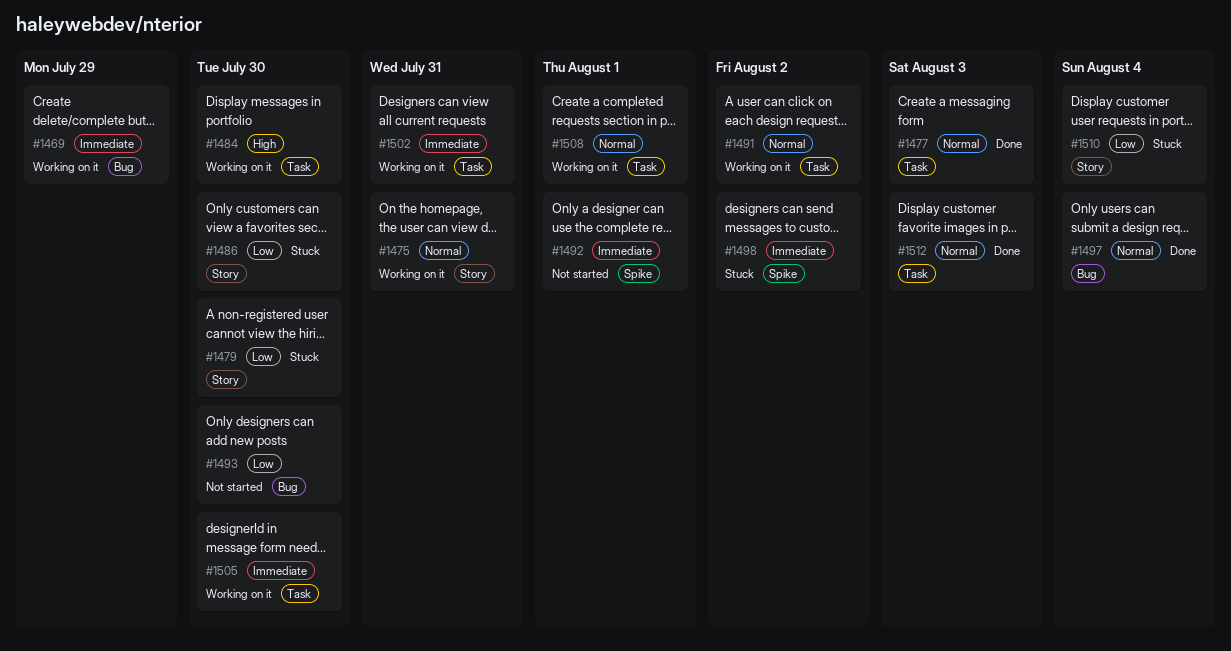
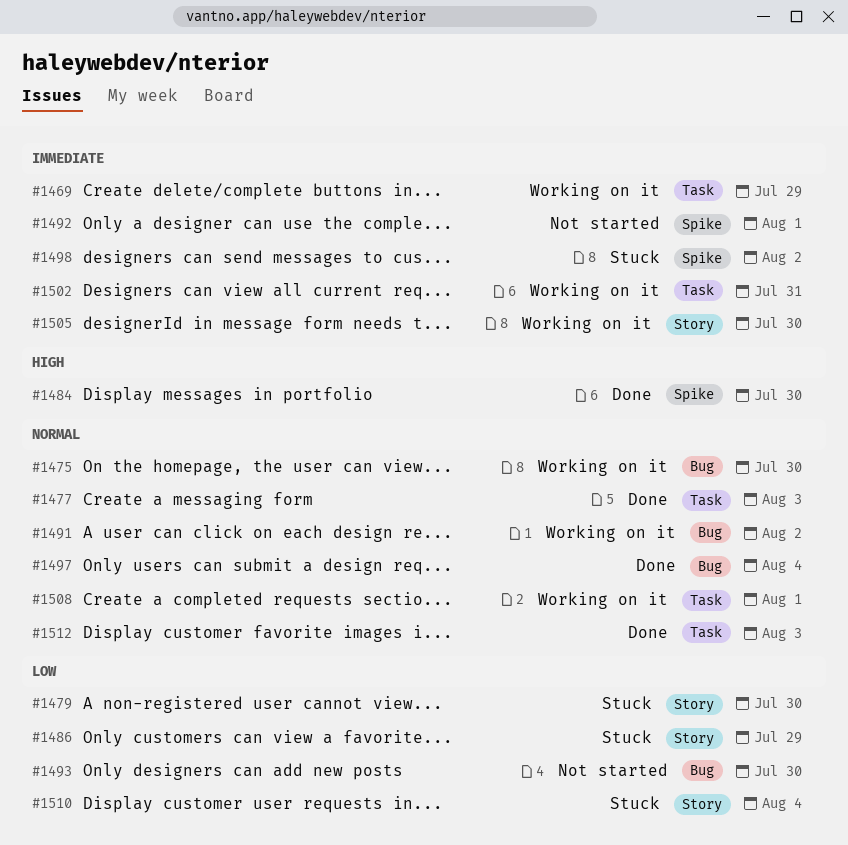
#1469, label: Bug -> Task
#1475, label: Story -> Bug
#1475, due: Jul 31 -> Jul 30
#1484, status: Working on it -> Done
#1484, label: Task -> Spike
#1486, due: Jul 30 -> Jul 29
#1491, label: Task -> Bug
#1505, label: Task -> Story

